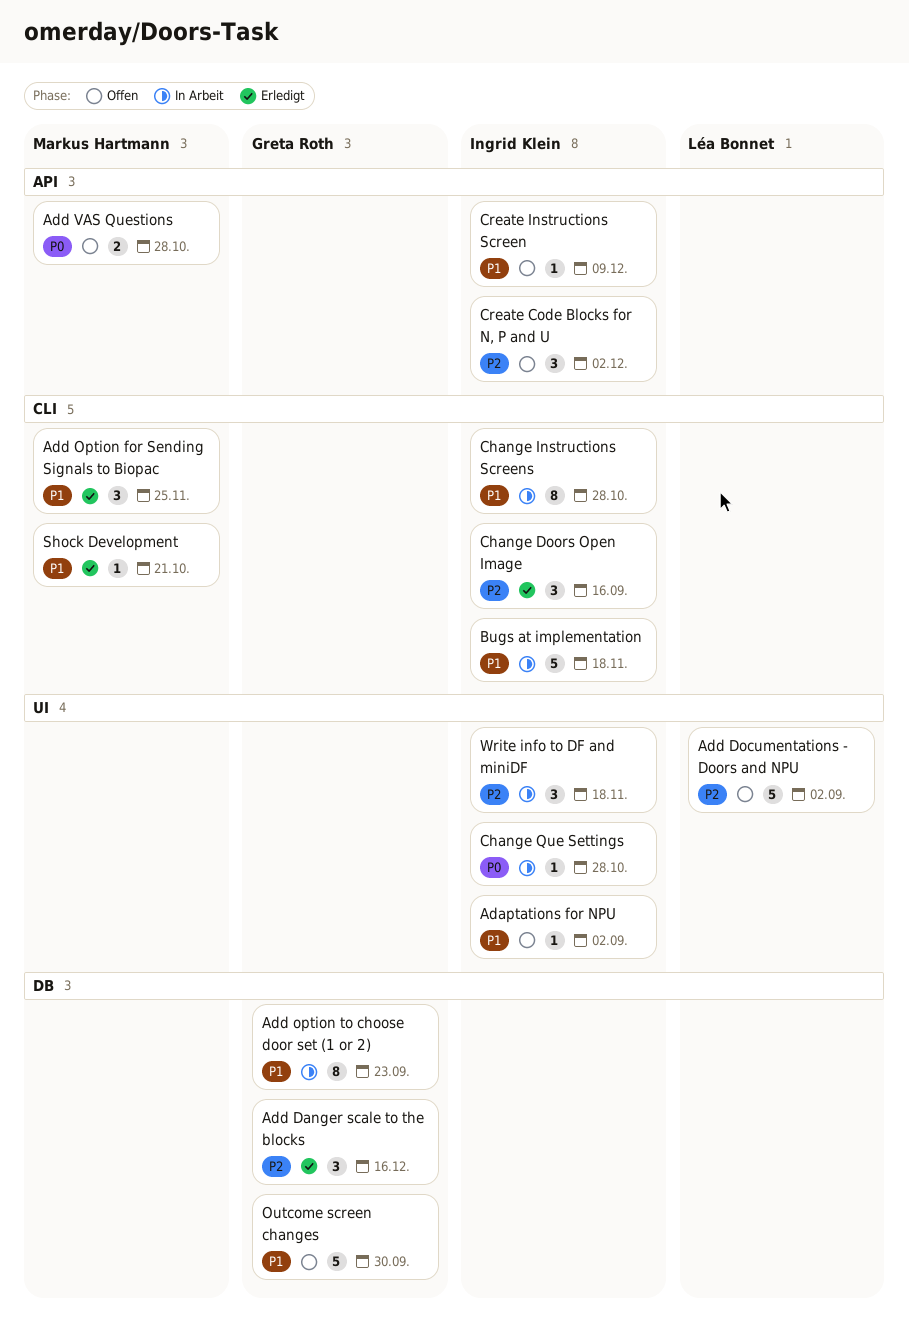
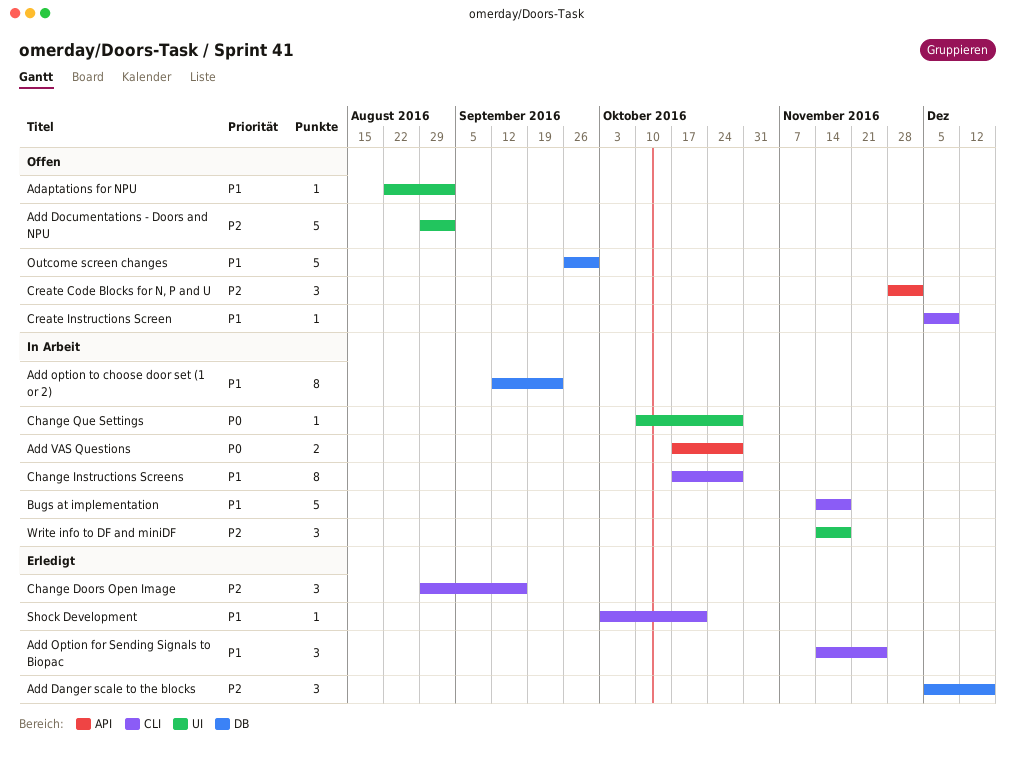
Add VAS Questions, status: Offen -> In Arbeit
Create Instructions Screen, label: API -> CLI

